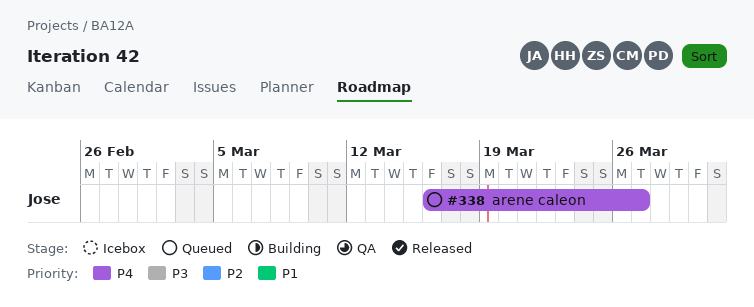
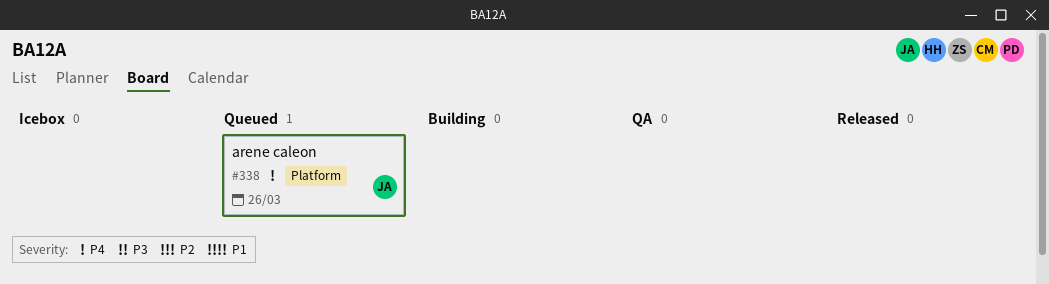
#338, due: Mar 27 -> Mar 26

